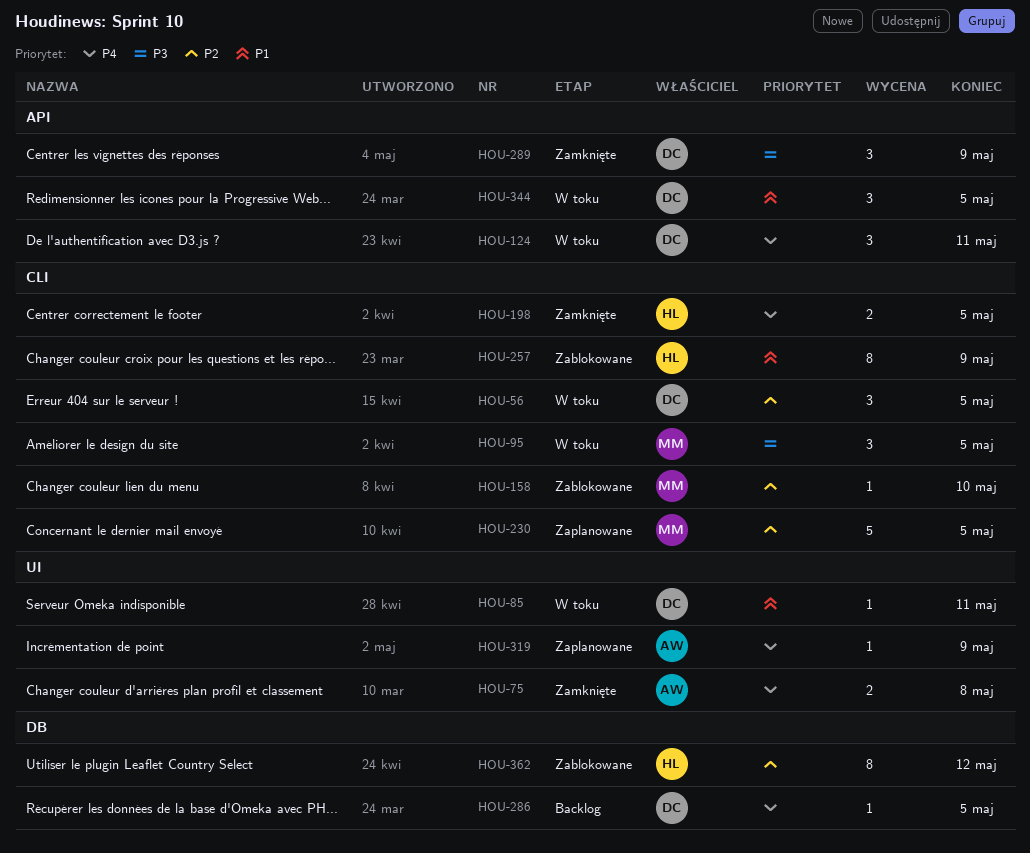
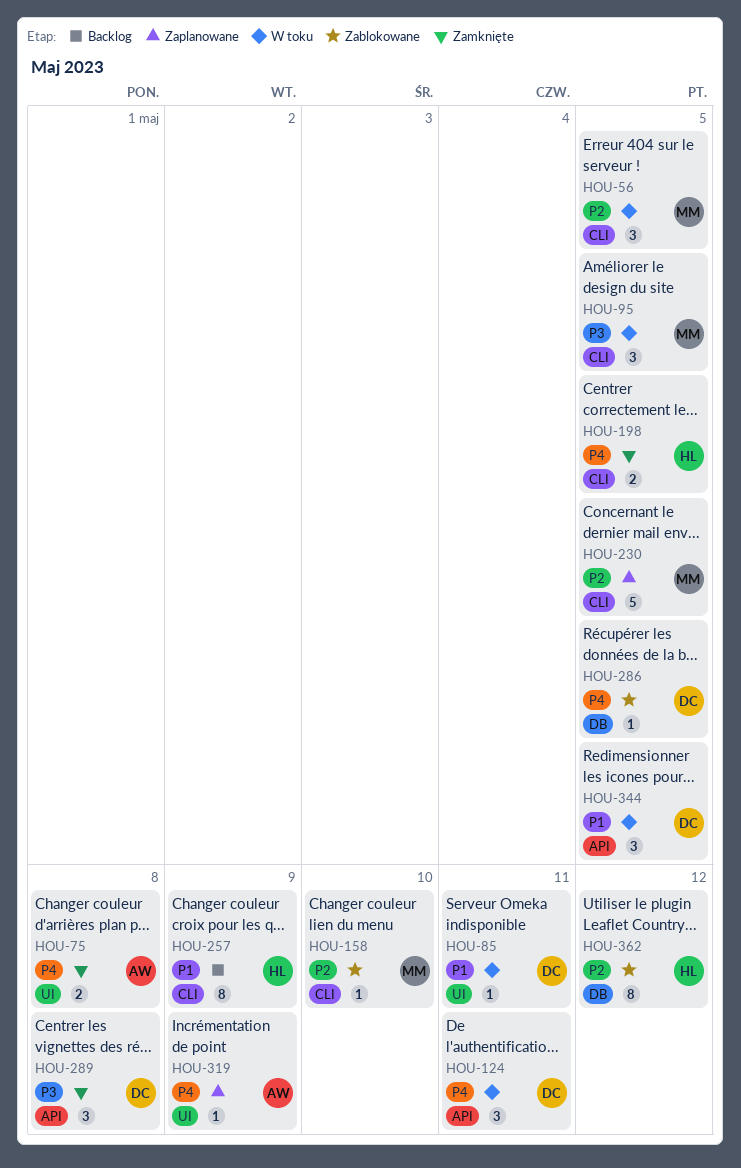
HOU-56, owner: DC -> MM
HOU-257, status: Zablokowane -> Backlog
HOU-286, status: Backlog -> Zablokowane
HOU-289, due: May 9 -> May 8

